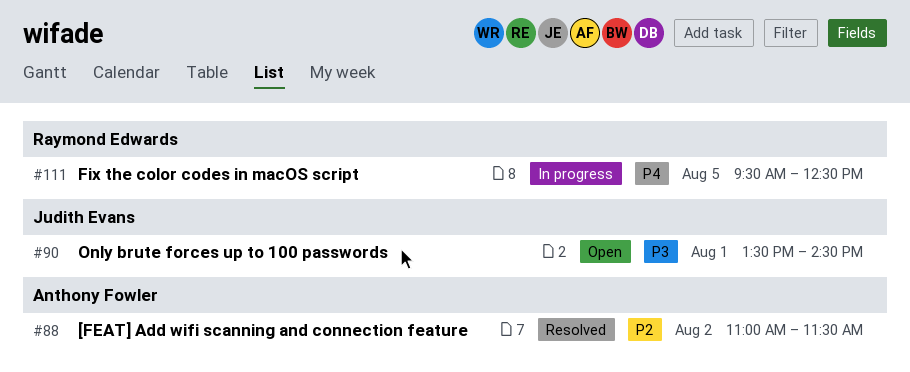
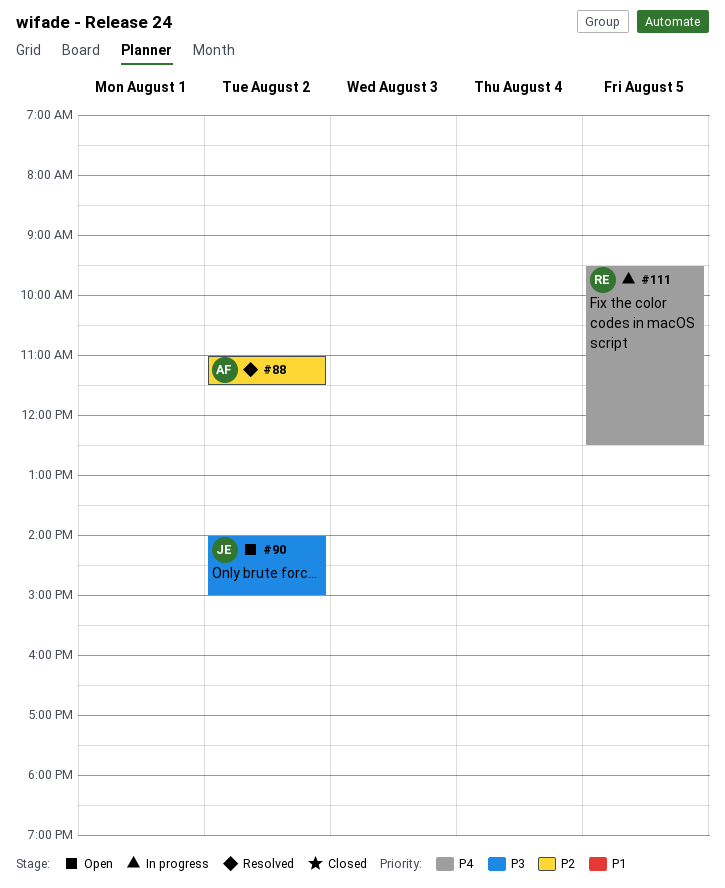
#90, day: Aug 1 -> Aug 2
#90, begins: 13:30 -> 14:00
#90, ends: 14:30 -> 15:00

